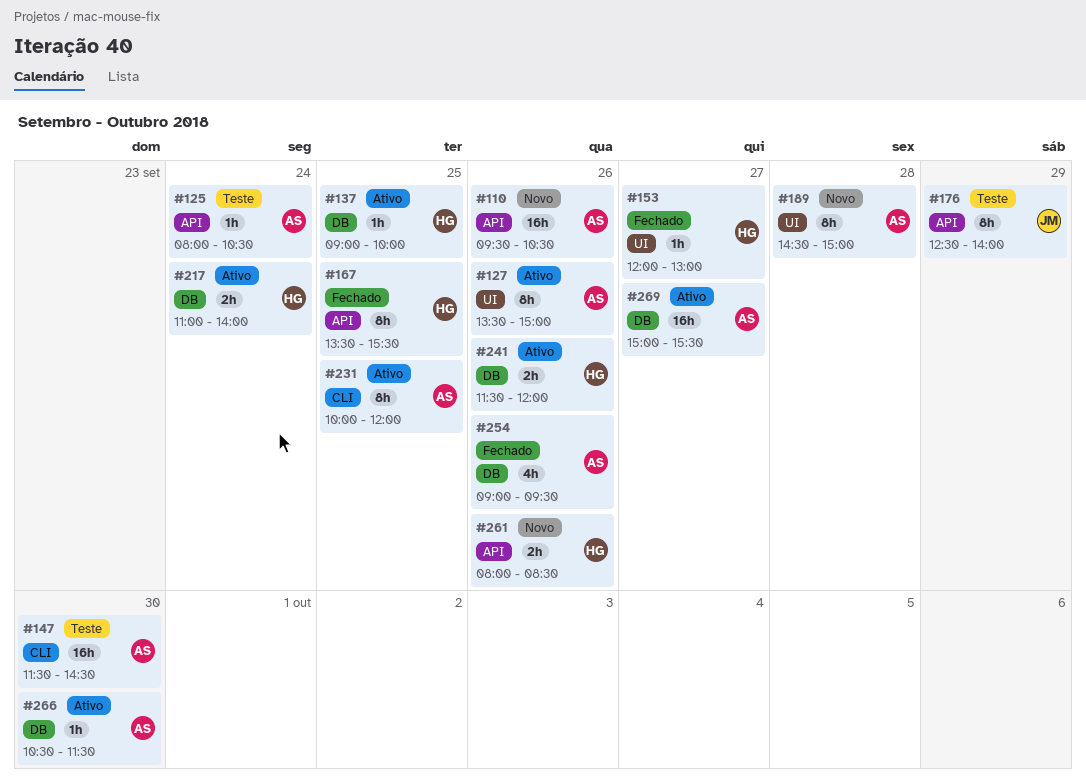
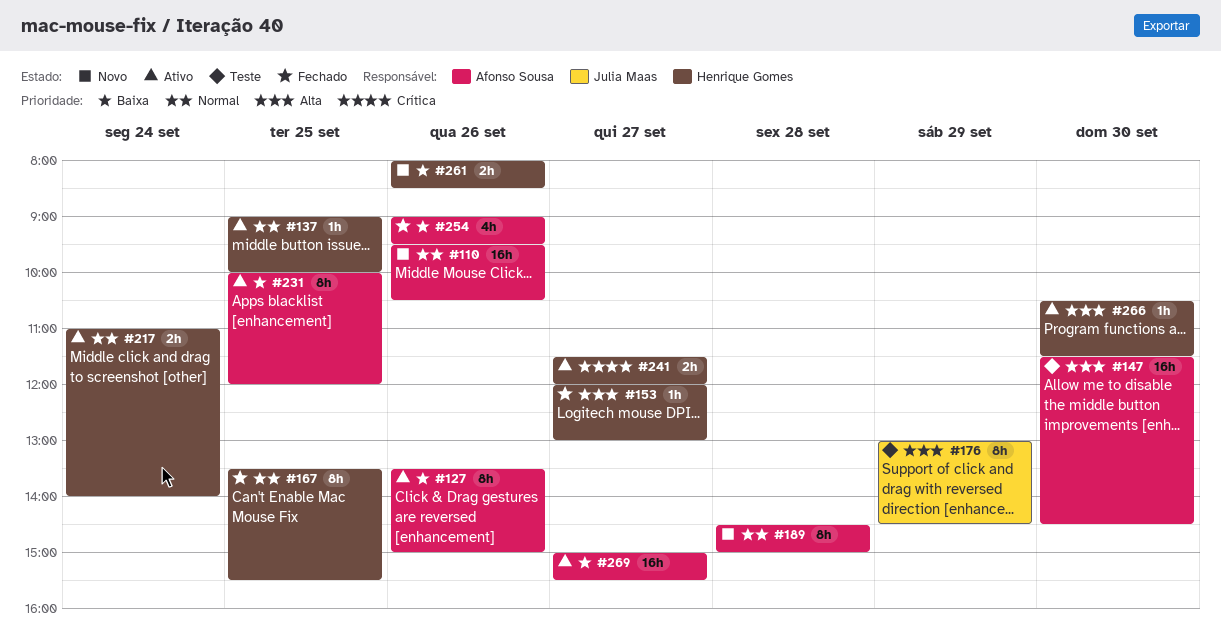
#125: present -> none
#176, begins: 12:30 -> 13:00
#176, ends: 14:00 -> 14:30
#241, day: Sep 26 -> Sep 27
#266, owner: Afonso Sousa -> Henrique Gomes

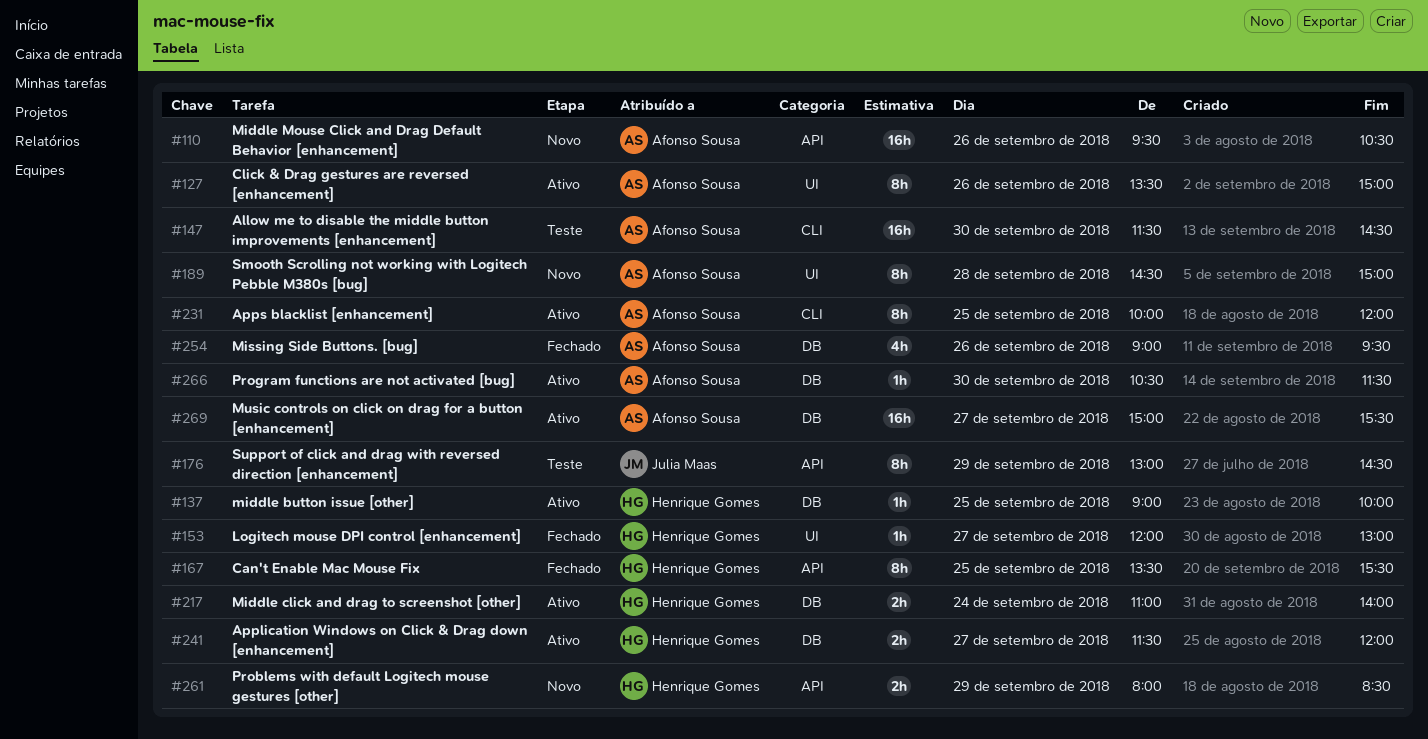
#261, day: Sep 26 -> Sep 29
#266, owner: Henrique Gomes -> Afonso Sousa

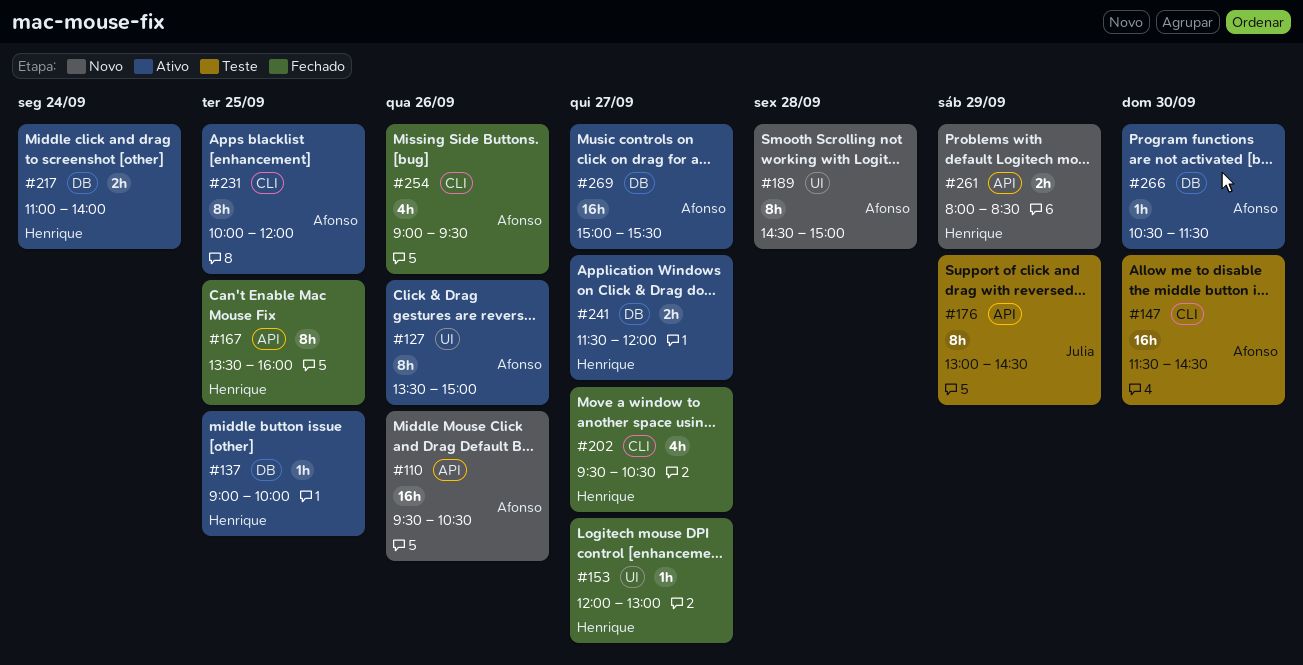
#167, ends: 15:30 -> 16:00
#202: none -> present
#254, label: DB -> CLI

